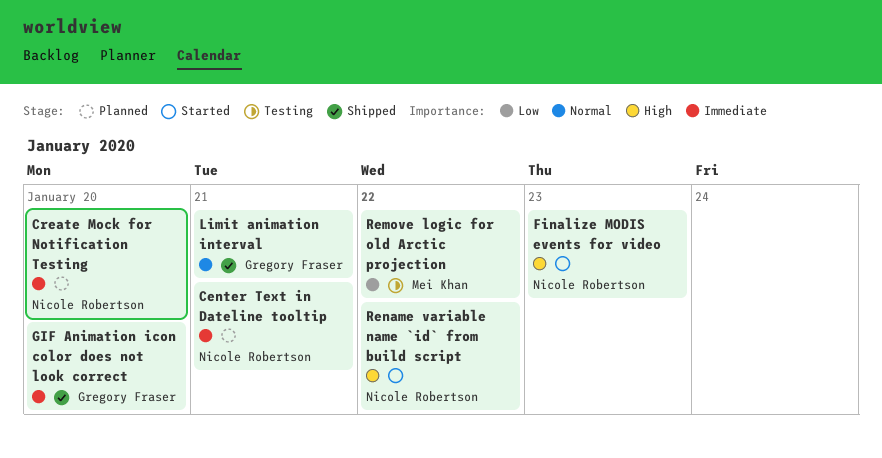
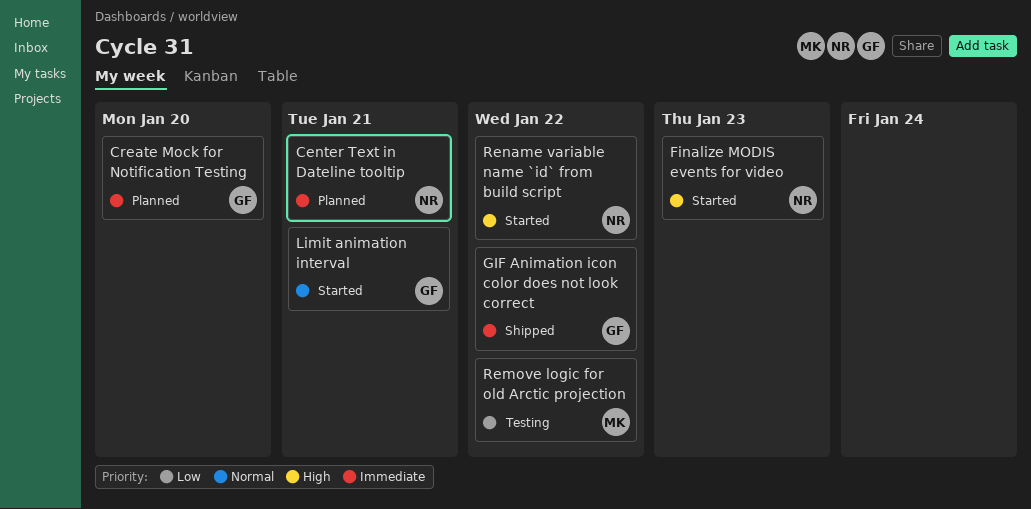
Create Mock for Notification Testing, owner: Nicole Robertson -> Gregory Fraser
GIF Animation icon color does not look correct, due: Jan 20 -> Jan 22
Limit animation interval, status: Shipped -> Started

